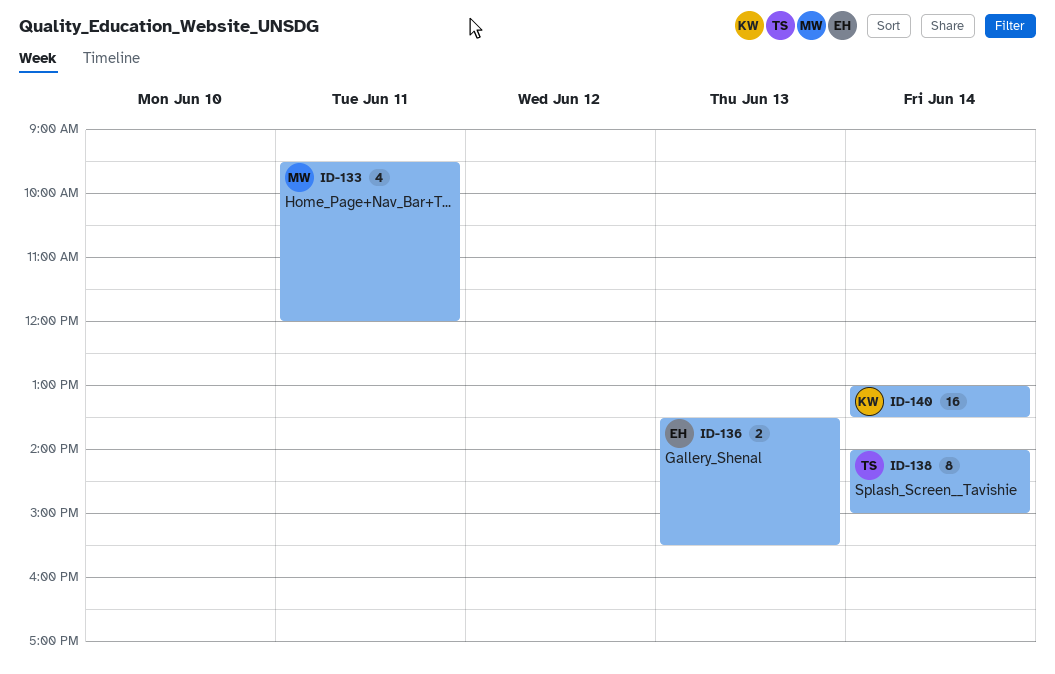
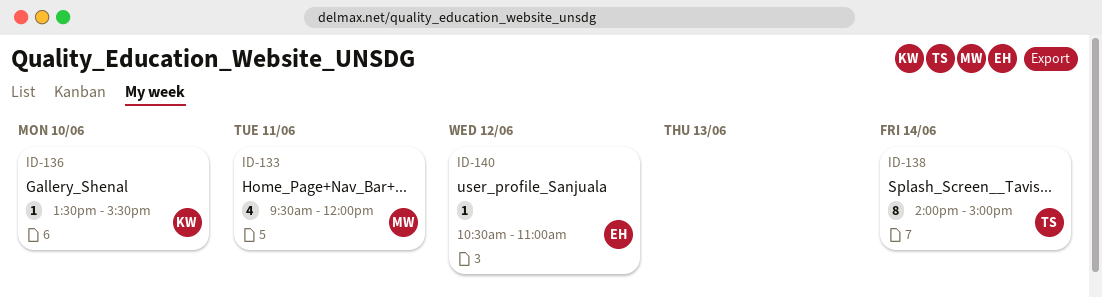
ID-136, owner: EH -> KW
ID-136, estimate: 2 -> 1
ID-136, day: Jun 13 -> Jun 10
ID-140, owner: KW -> EH
ID-140, estimate: 16 -> 1
ID-140, day: Jun 14 -> Jun 12
ID-140, begins: 13:00 -> 10:30
ID-140, ends: 13:30 -> 11:00

